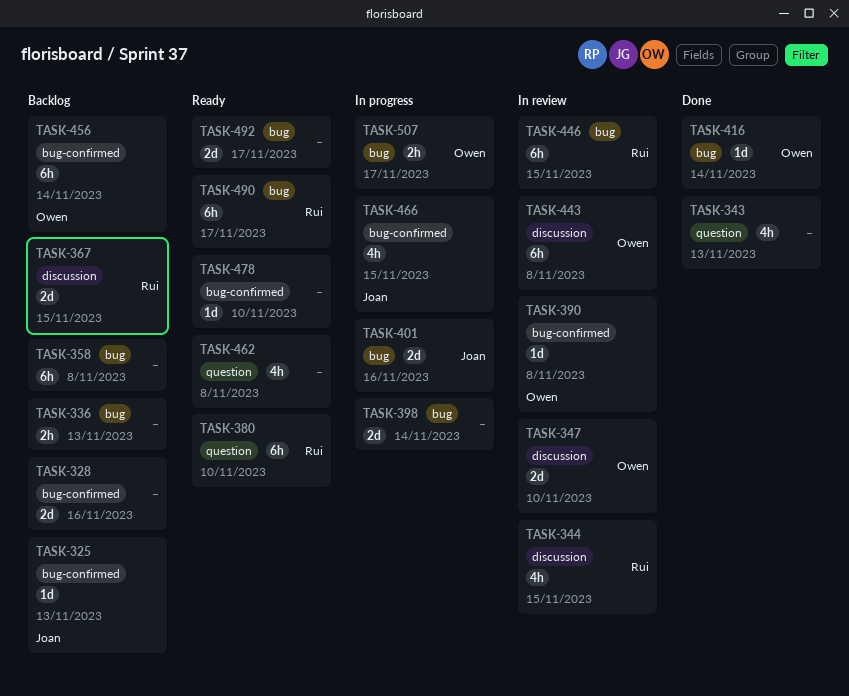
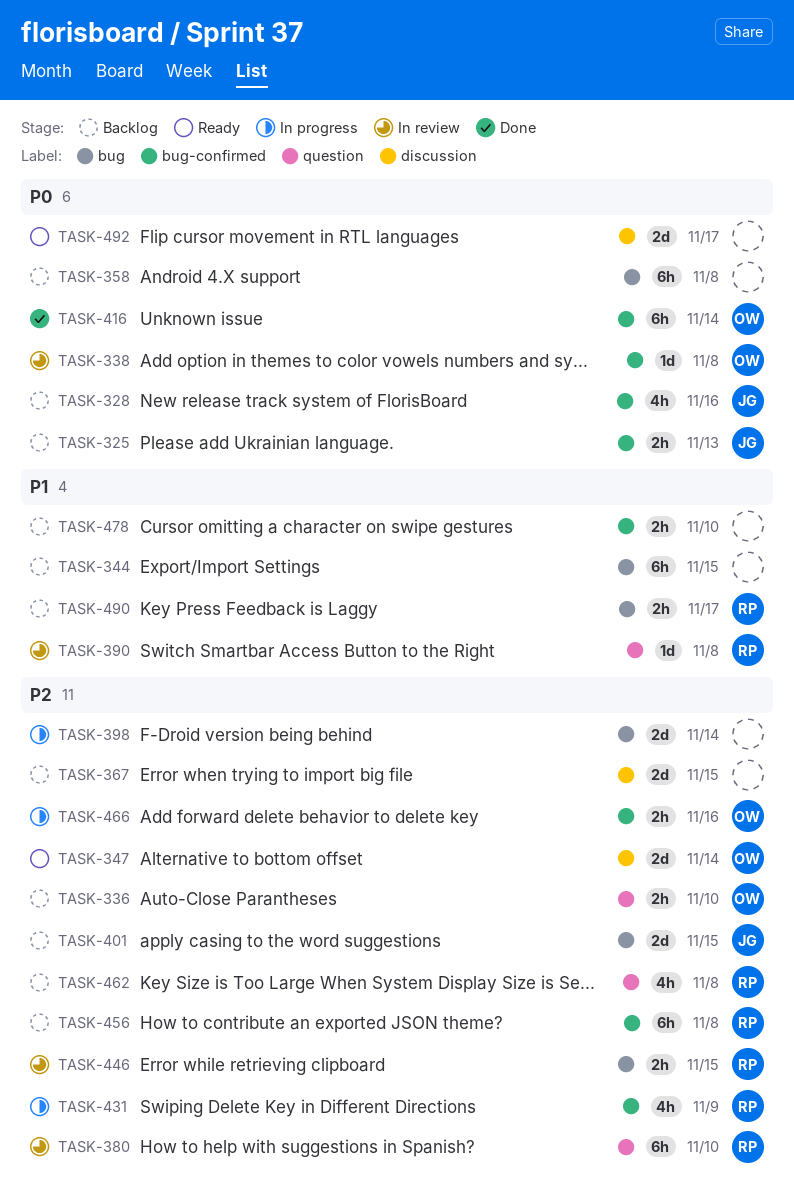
TASK-325, estimate: 1d -> 2h
TASK-328, owner: none -> Joan
TASK-328, estimate: 2d -> 4h
TASK-336, owner: none -> Owen
TASK-336, label: bug -> question
TASK-336, due: Nov 13 -> Nov 10
TASK-338: none -> present
TASK-343: present -> none
TASK-344, status: In review -> Backlog
TASK-344, owner: Rui -> none
TASK-344, label: discussion -> bug
TASK-344, estimate: 4h -> 6h
TASK-347, status: In review -> Ready
TASK-347, due: Nov 10 -> Nov 14
TASK-367, owner: Rui -> none
TASK-380, status: Ready -> In review
TASK-390, owner: Owen -> Rui
TASK-390, label: bug-confirmed -> question
TASK-401, status: In progress -> Backlog
TASK-401, due: Nov 16 -> Nov 15
TASK-416, label: bug -> bug-confirmed
TASK-416, estimate: 1d -> 6h
TASK-431: none -> present
TASK-443: present -> none
TASK-446, estimate: 6h -> 2h
TASK-456, owner: Owen -> Rui
TASK-456, due: Nov 14 -> Nov 8
TASK-462, status: Ready -> Backlog
TASK-462, owner: none -> Rui
TASK-466, owner: Joan -> Owen
TASK-466, estimate: 4h -> 2h
TASK-466, due: Nov 15 -> Nov 16
TASK-478, status: Ready -> Backlog
TASK-478, estimate: 1d -> 2h
TASK-490, status: Ready -> Backlog
TASK-490, estimate: 6h -> 2h
TASK-492, label: bug -> discussion
TASK-507: present -> none

